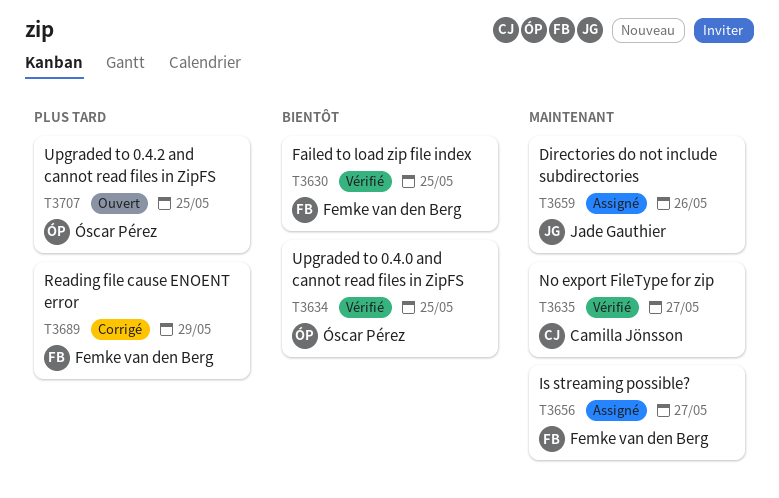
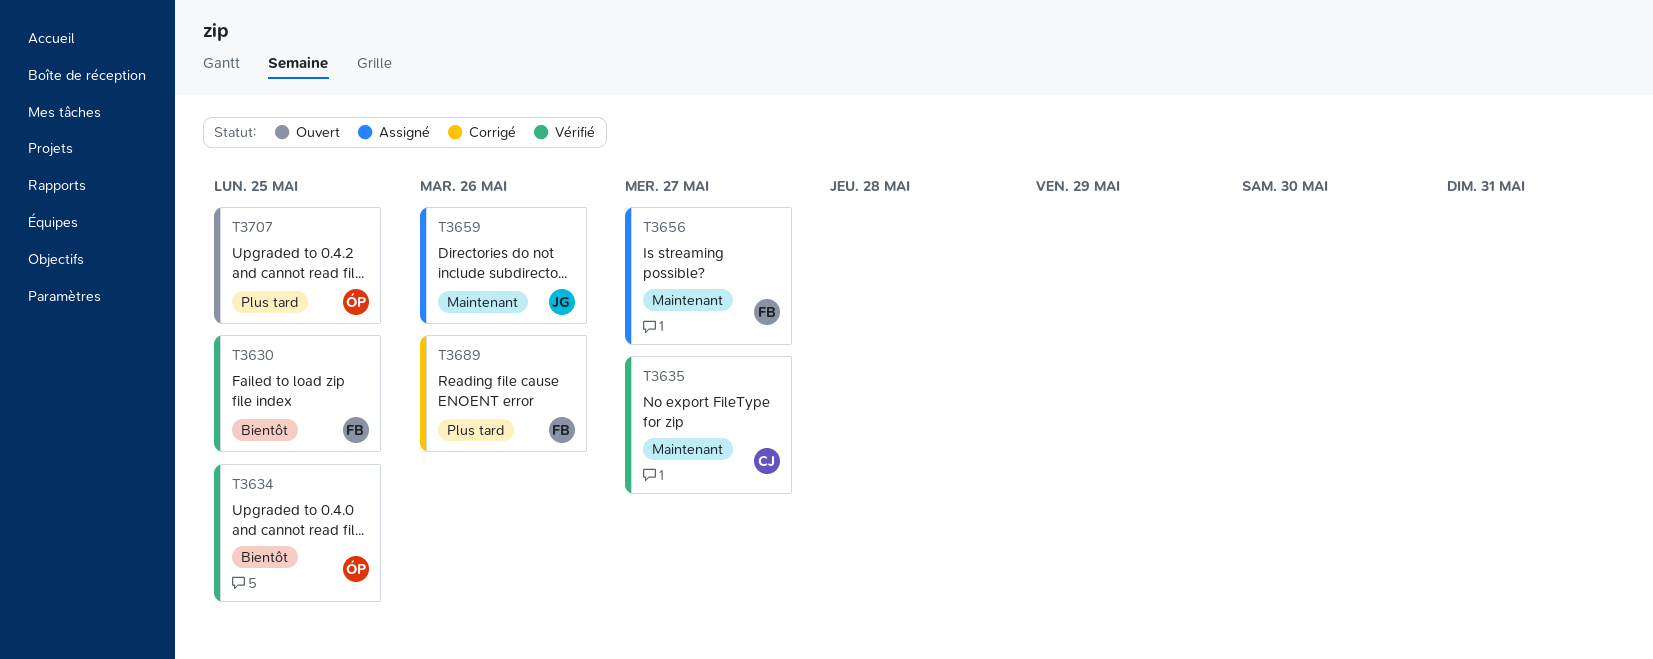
T3689, due: May 29 -> May 26

